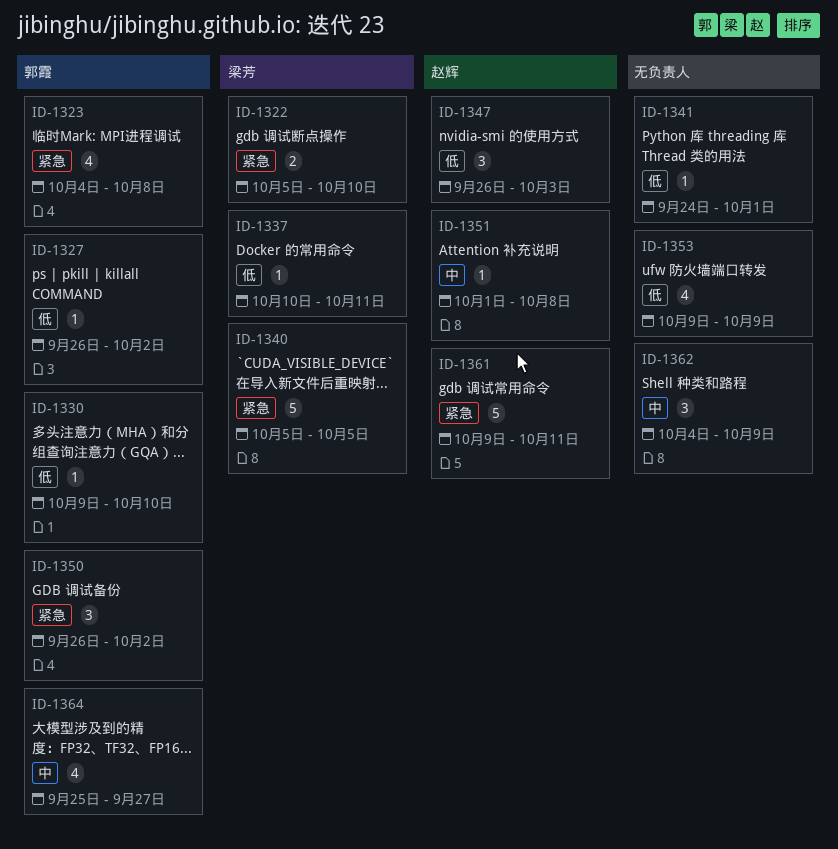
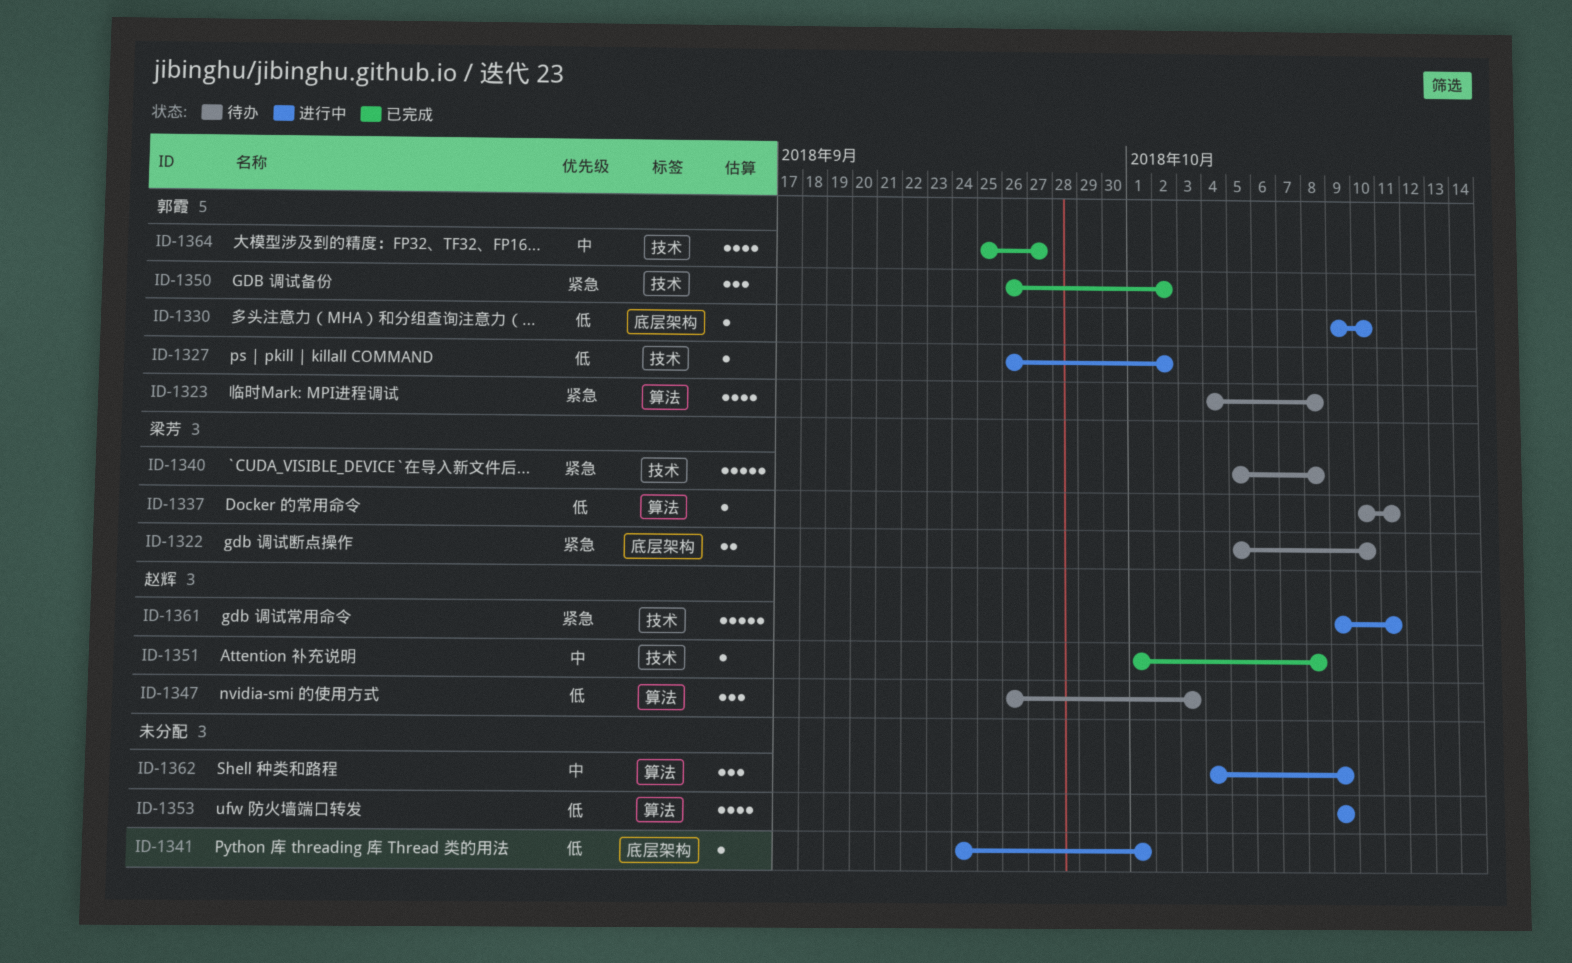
ID-1340, due: Oct 5 -> Oct 8

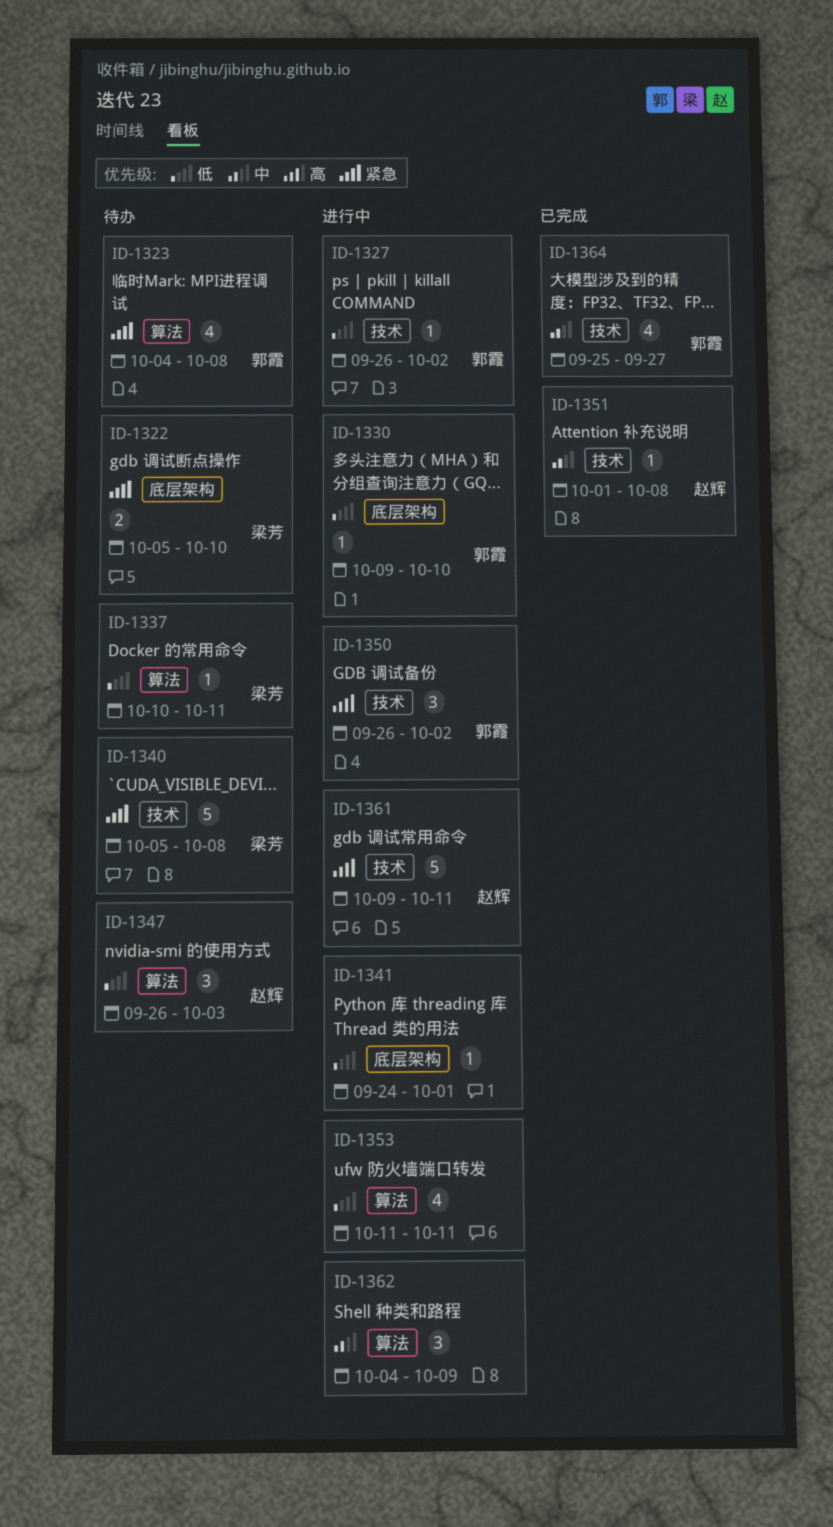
ID-1350, status: 已完成 -> 进行中
ID-1353, start: Oct 9 -> Oct 11
ID-1353, due: Oct 9 -> Oct 11

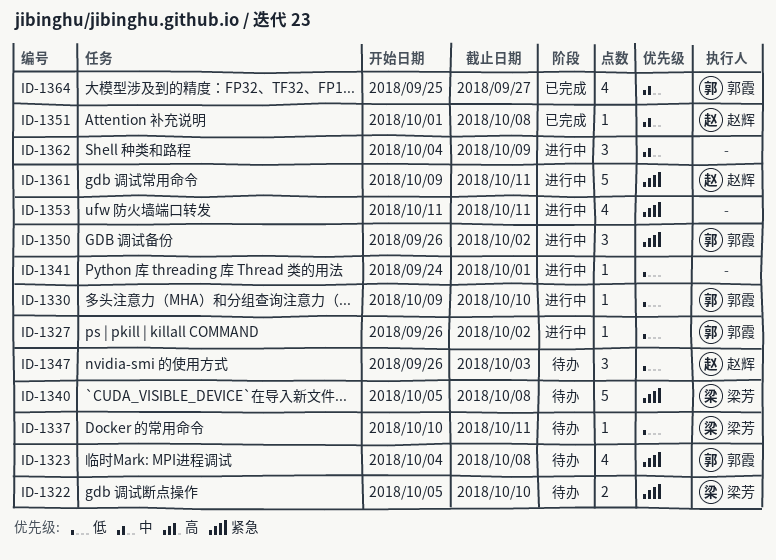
ID-1353, priority: 低 -> 紧急

